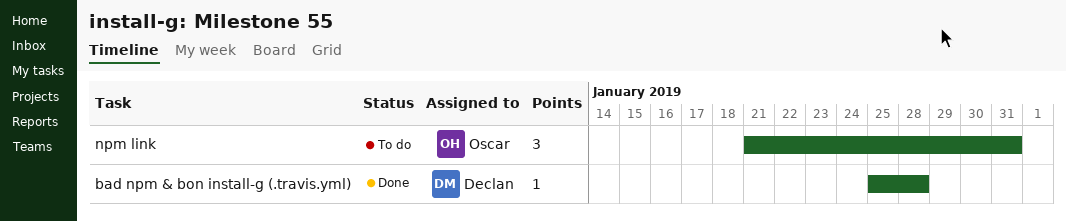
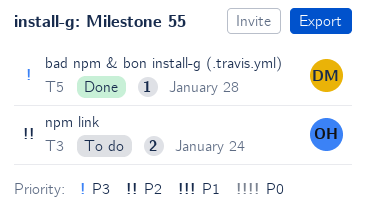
npm link, estimate: 3 -> 2
npm link, due: Jan 31 -> Jan 24

